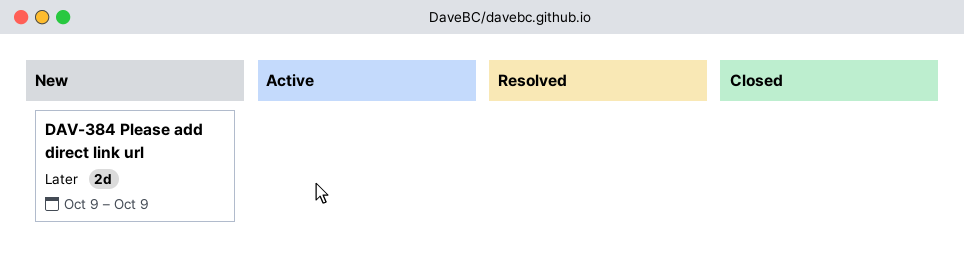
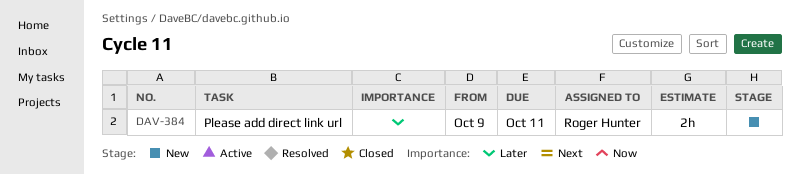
DAV-384, estimate: 2d -> 2h
DAV-384, due: Oct 9 -> Oct 11

